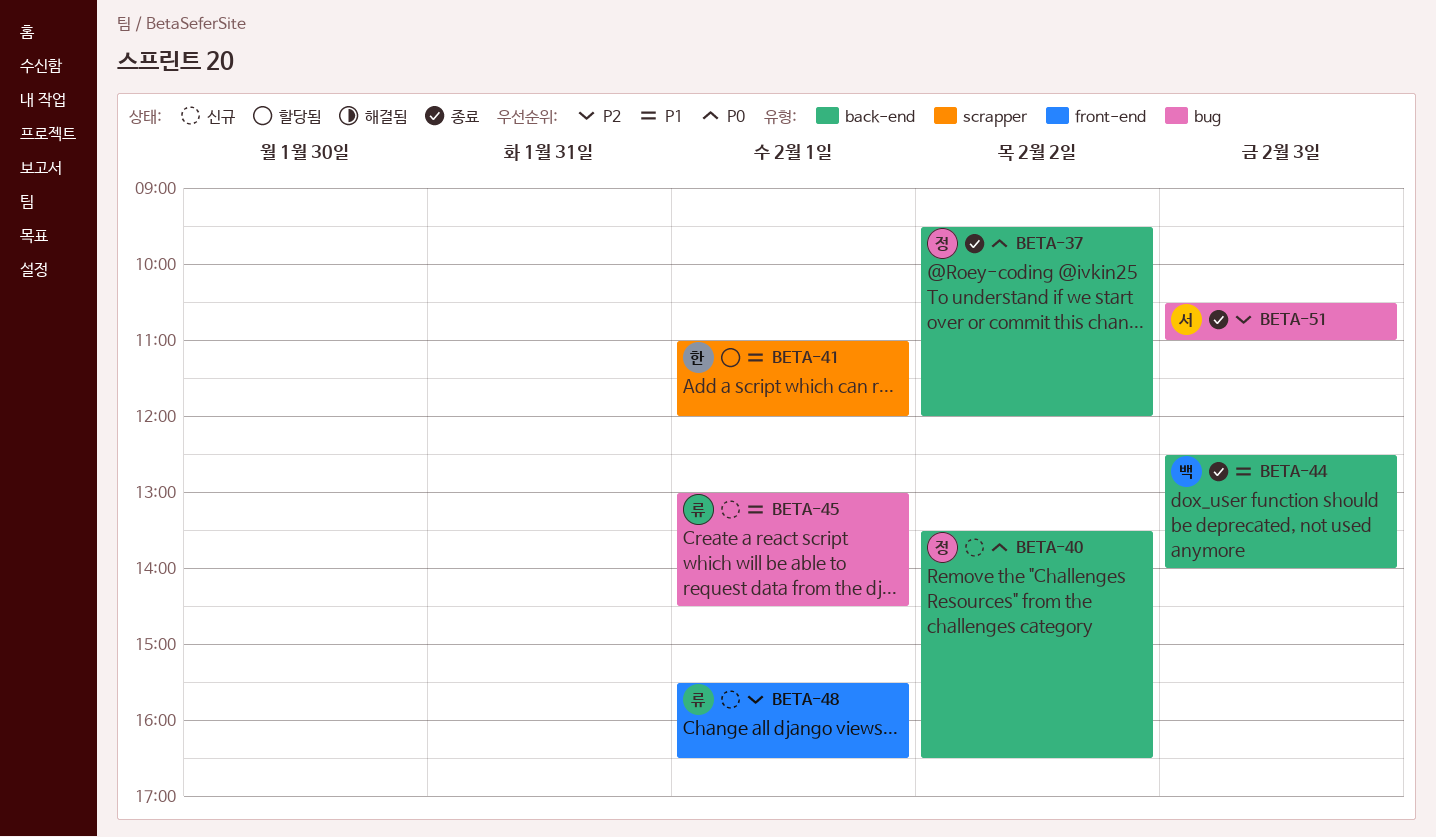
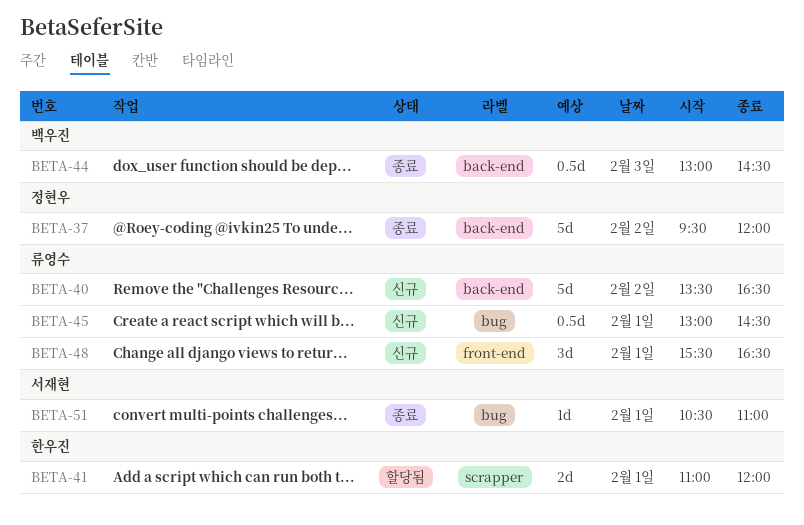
BETA-40, owner: 정현우 -> 류영수
BETA-44, begins: 12:30 -> 13:00
BETA-44, ends: 14:00 -> 14:30
BETA-51, day: Feb 3 -> Feb 1

